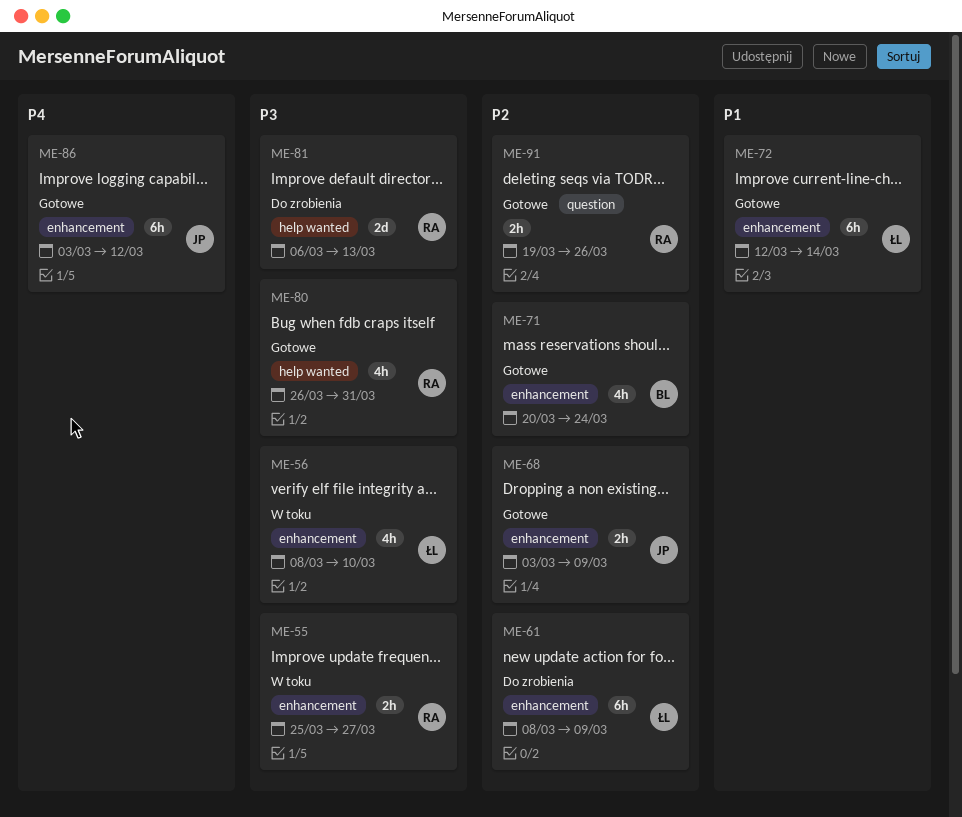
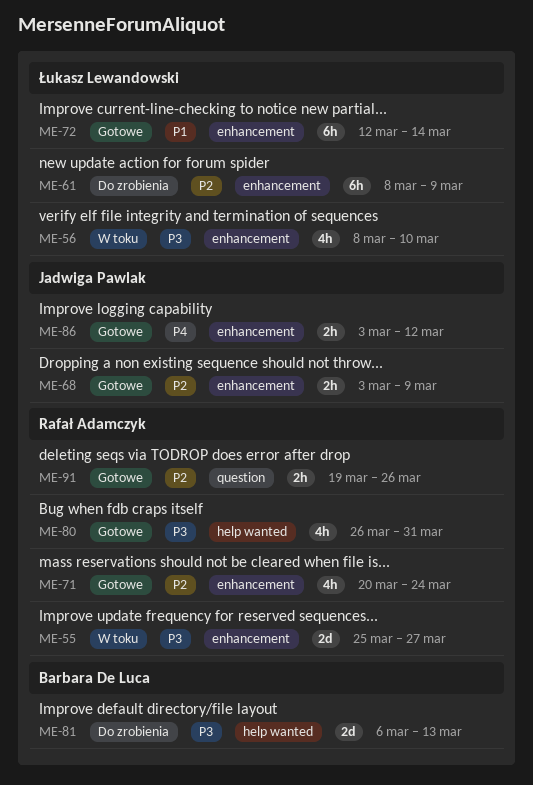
ME-55, estimate: 2h -> 2d
ME-71, owner: Barbara De Luca -> Rafał Adamczyk
ME-81, owner: Rafał Adamczyk -> Barbara De Luca
ME-86, estimate: 6h -> 2h

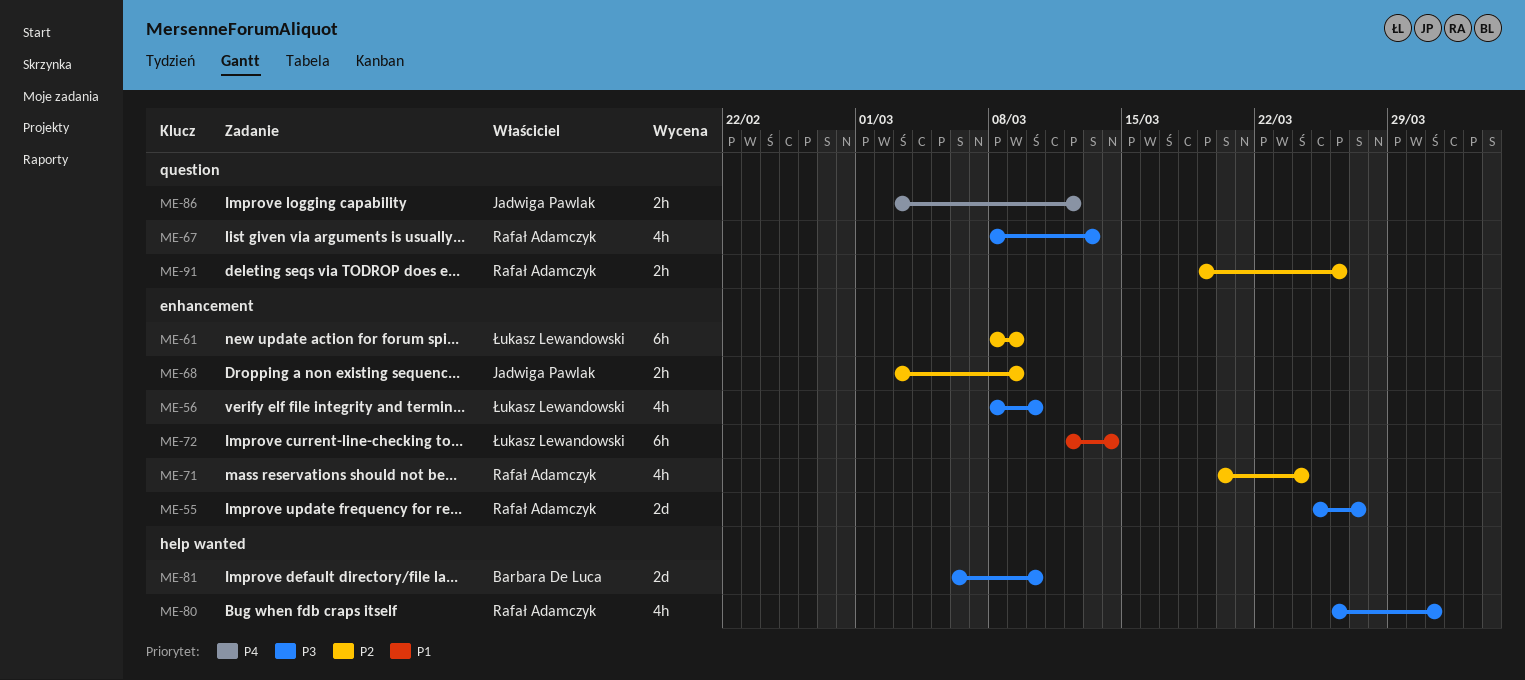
ME-67: none -> present
ME-81, due: Mar 13 -> Mar 10
ME-86, label: enhancement -> question

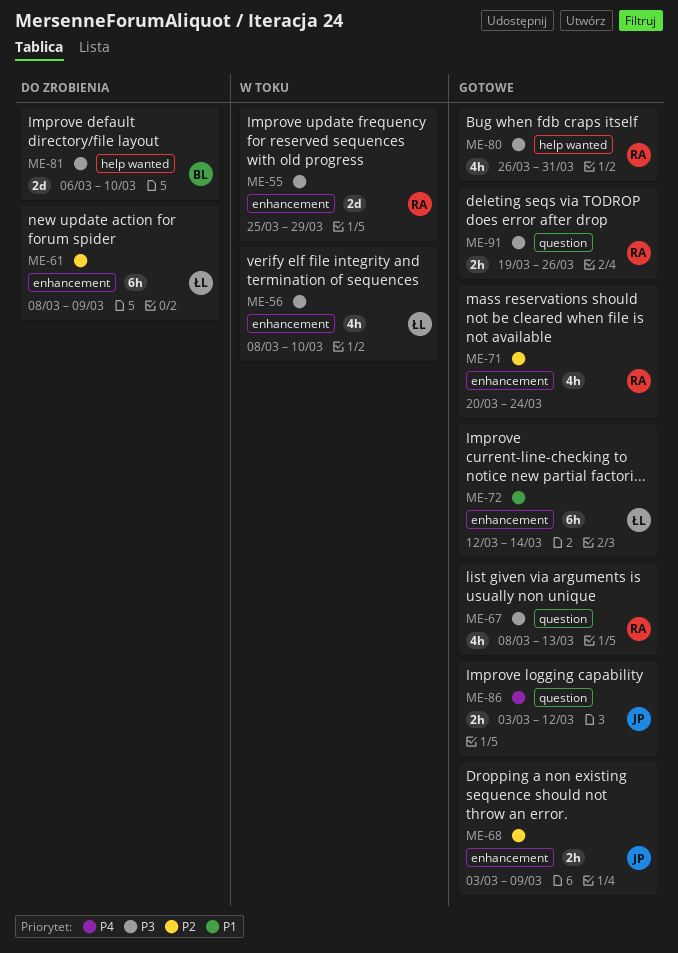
ME-55, due: Mar 27 -> Mar 29
ME-91, priority: P2 -> P3

